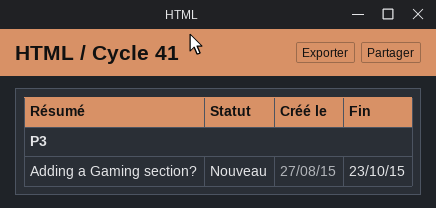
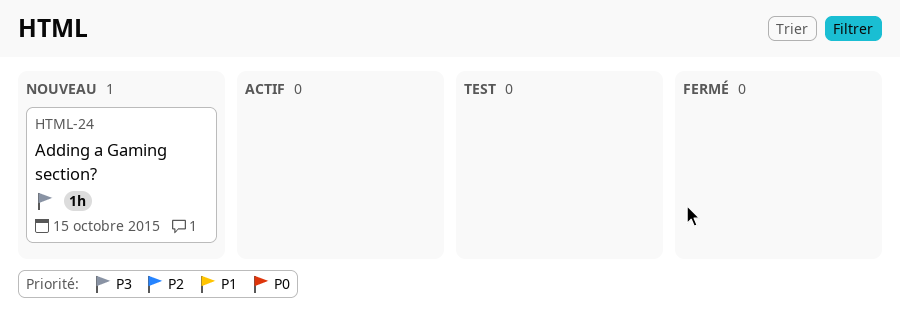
Adding a Gaming section?, due: Oct 23 -> Oct 15

